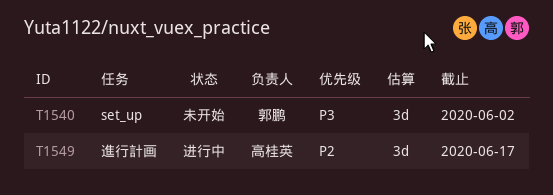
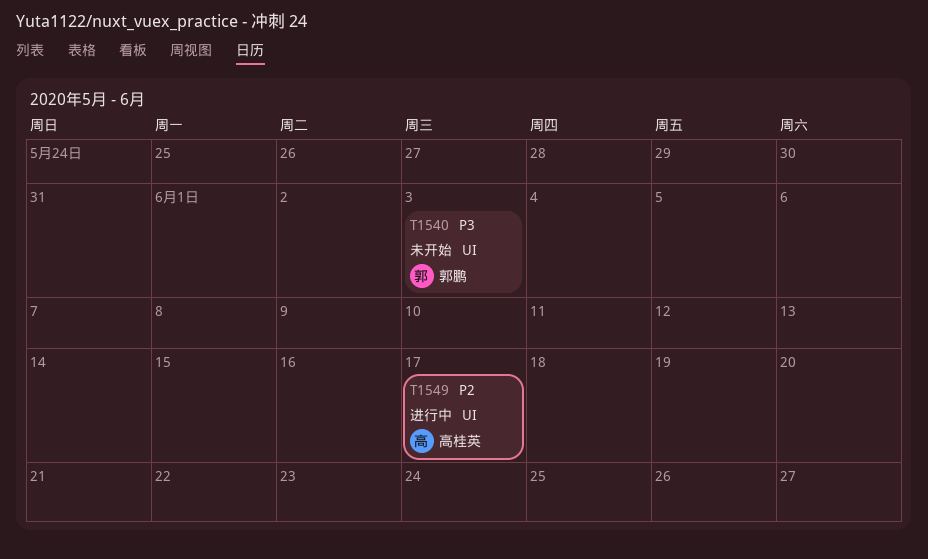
T1540, due: Jun 2 -> Jun 3

